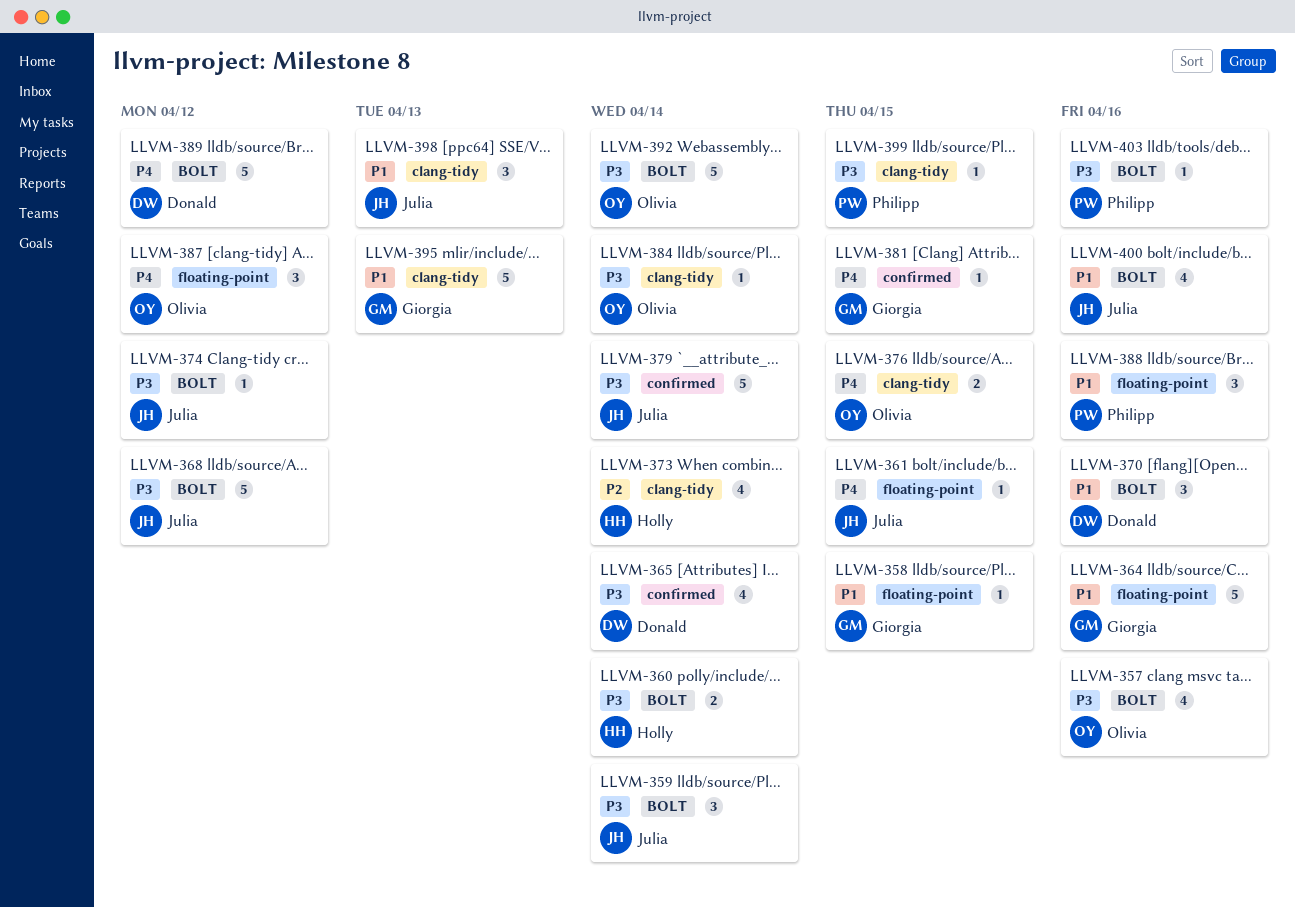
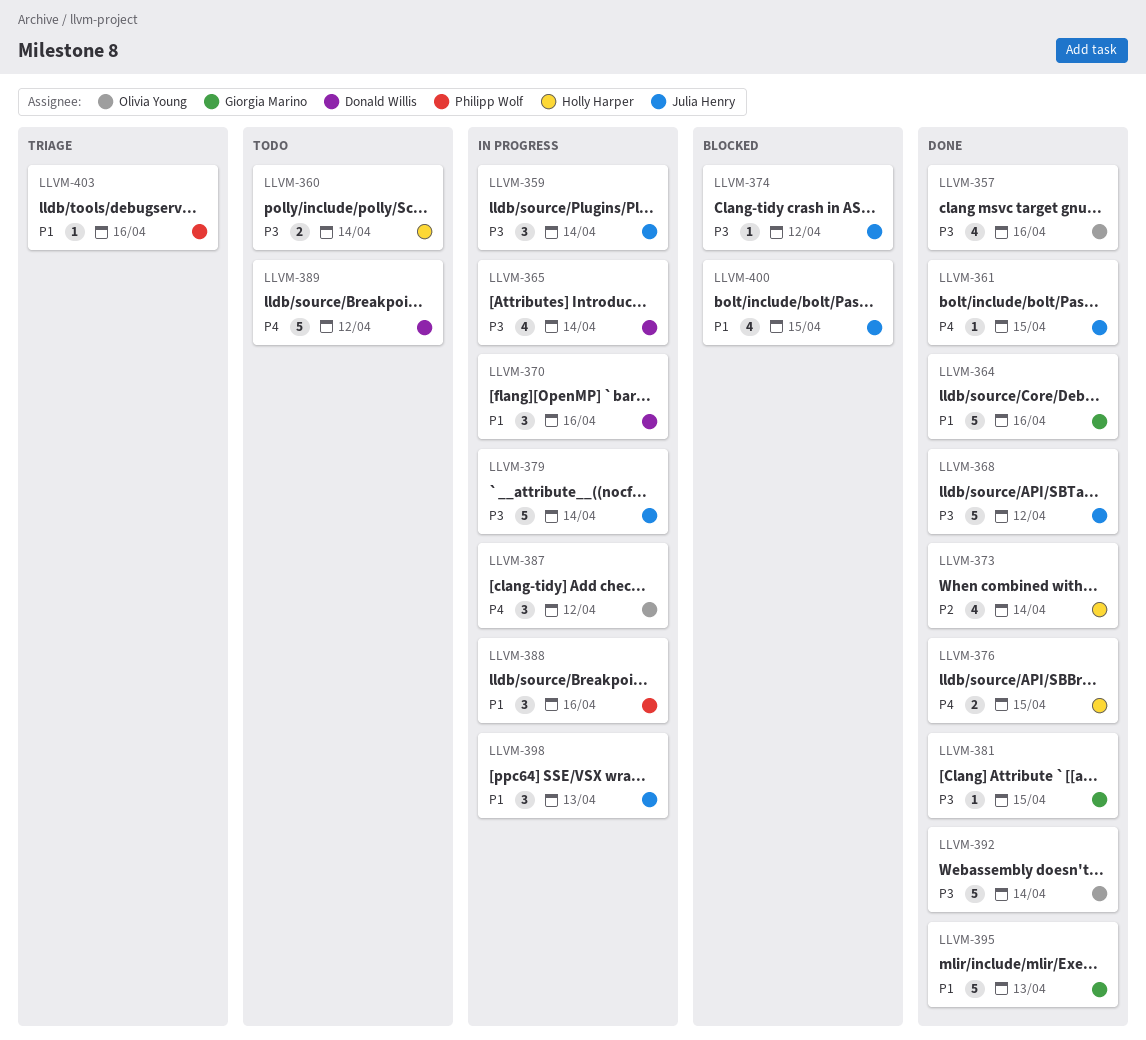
LLVM-358: present -> none
LLVM-376, owner: Olivia Young -> Holly Harper
LLVM-381, priority: P4 -> P3
LLVM-384: present -> none
LLVM-399: present -> none
LLVM-400, due: Apr 16 -> Apr 15
LLVM-403, priority: P3 -> P1

